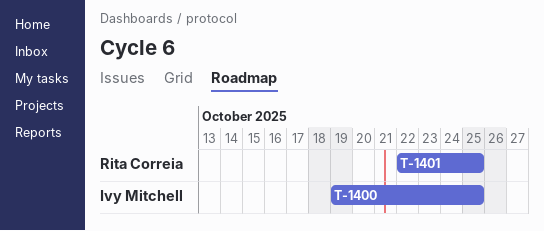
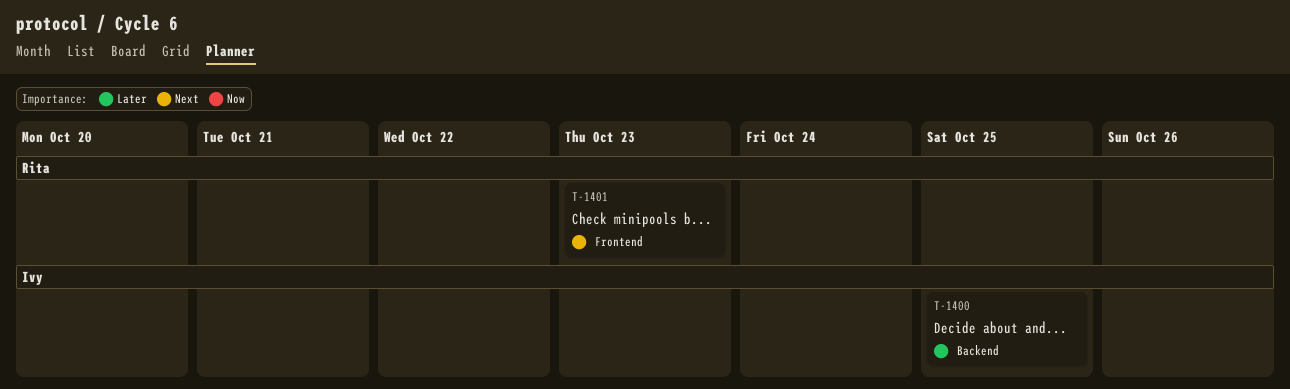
T-1401, due: Oct 25 -> Oct 23

